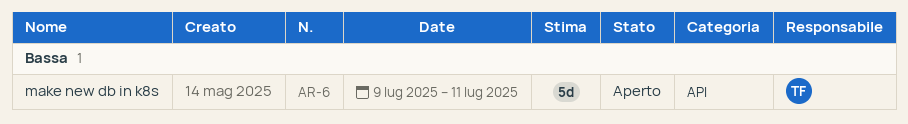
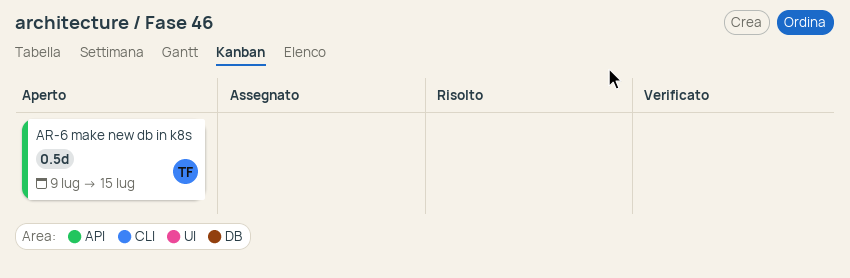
AR-6, estimate: 5d -> 0.5d
AR-6, due: Jul 11 -> Jul 15

